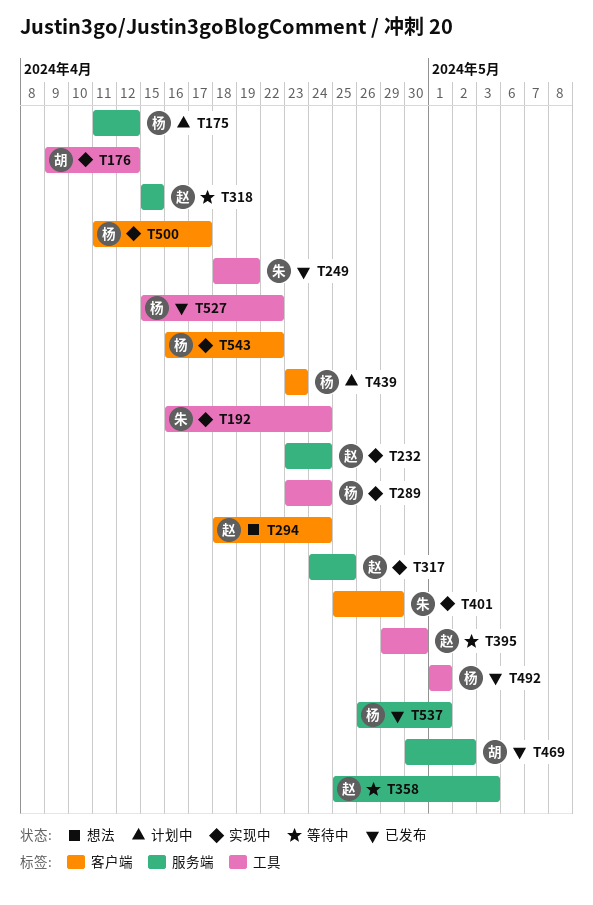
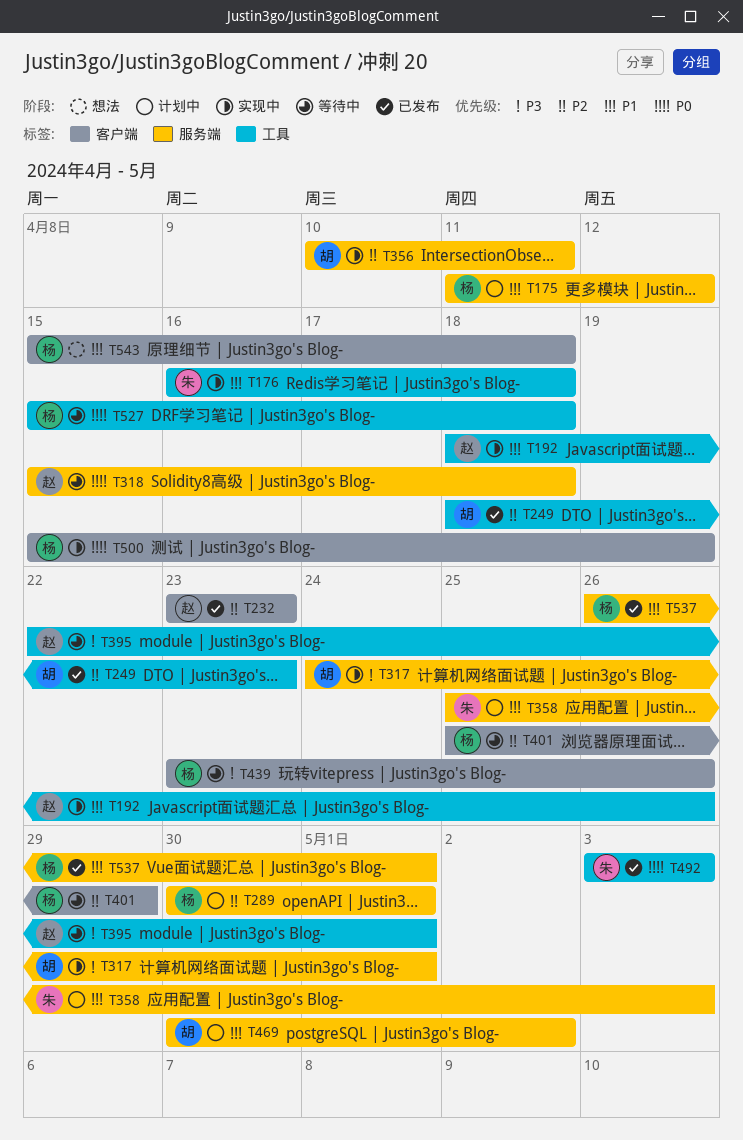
T176, owner: 胡 -> 朱
T176, start: Apr 9 -> Apr 16
T176, due: Apr 12 -> Apr 18
T192, owner: 朱 -> 赵
T192, start: Apr 16 -> Apr 18
T192, due: Apr 24 -> Apr 26
T232, status: 实现中 -> 已发布
T232, label: 服务端 -> 客户端
T232, due: Apr 24 -> Apr 23
T249, owner: 朱 -> 胡
T249, due: Apr 19 -> Apr 23
T289, status: 实现中 -> 计划中
T289, label: 工具 -> 服务端
T289, start: Apr 23 -> Apr 30
T289, due: Apr 24 -> May 1
T294: present -> none
T317, owner: 赵 -> 胡
T317, due: Apr 25 -> May 1
T318, due: Apr 15 -> Apr 18
T356: none -> present
T358, status: 等待中 -> 计划中
T358, owner: 赵 -> 朱
T395, start: Apr 29 -> Apr 22
T395, due: Apr 30 -> May 1
T401, status: 实现中 -> 等待中
T401, owner: 朱 -> 杨
T439, status: 计划中 -> 等待中
T439, due: Apr 23 -> Apr 26
T469, status: 已发布 -> 计划中
T492, owner: 杨 -> 朱
T492, start: May 1 -> May 3
T492, due: May 1 -> May 3
T500, start: Apr 11 -> Apr 15
T500, due: Apr 17 -> Apr 19
T527, status: 已发布 -> 等待中
T527, due: Apr 22 -> Apr 18
T543, status: 实现中 -> 想法
T543, start: Apr 16 -> Apr 15
T543, due: Apr 22 -> Apr 18

